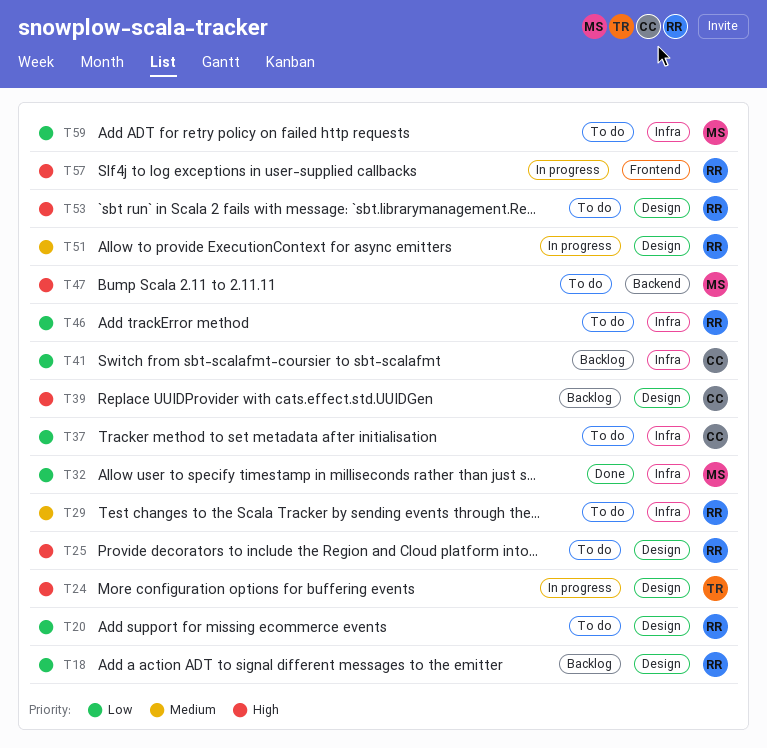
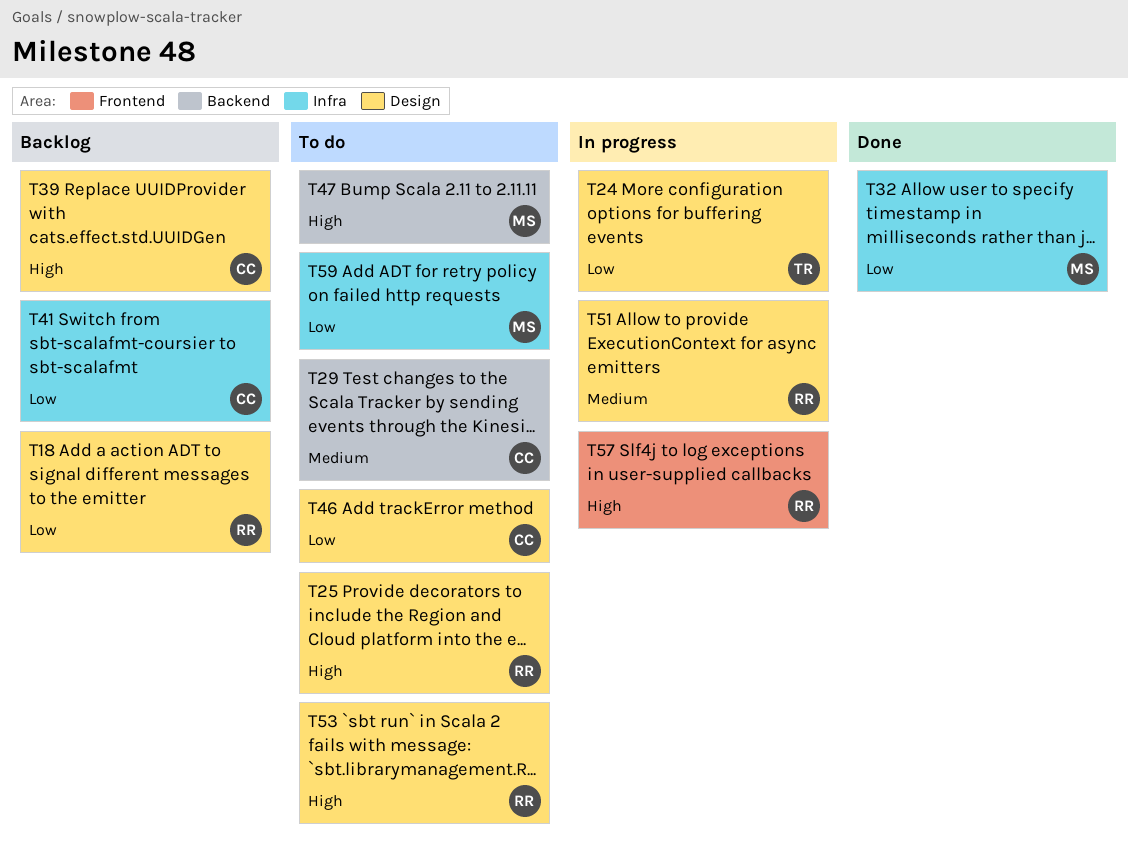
T20: present -> none
T24, priority: High -> Low
T29, owner: RR -> CC
T29, label: Infra -> Backend
T37: present -> none
T46, owner: RR -> CC
T46, label: Infra -> Design

